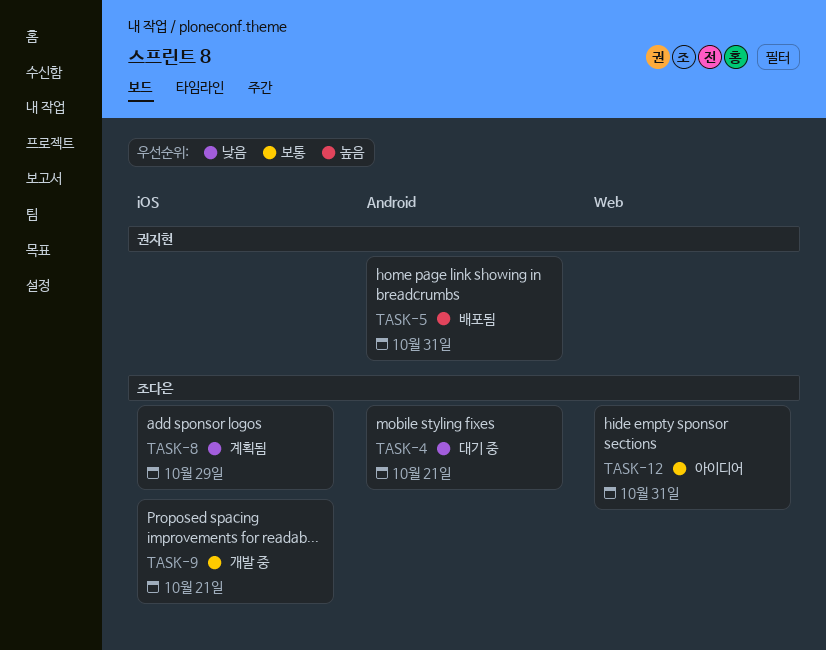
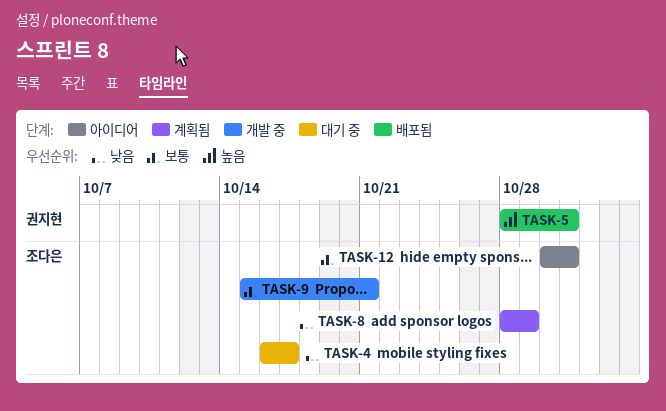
TASK-4, due: Oct 21 -> Oct 17

